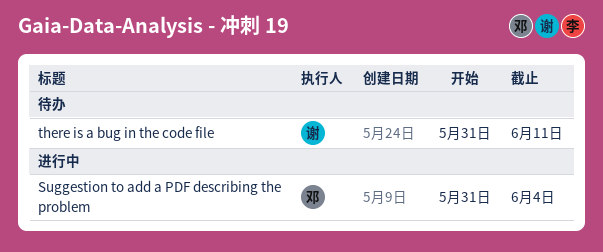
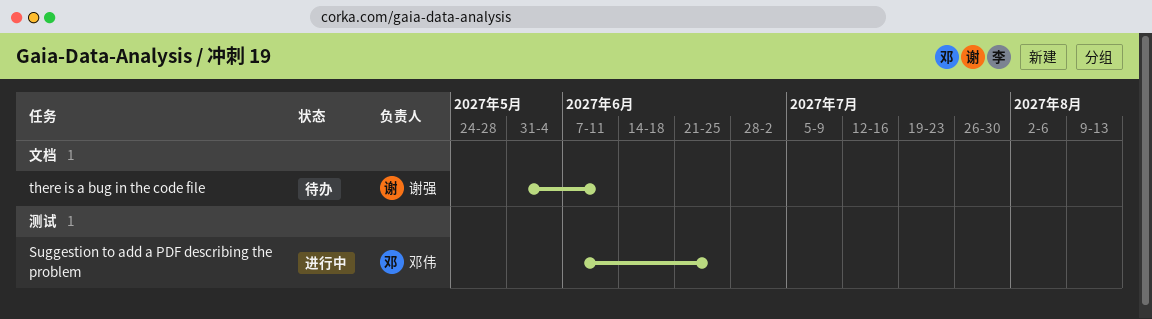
Suggestion to add a PDF describing the problem, start: May 31 -> Jun 7
Suggestion to add a PDF describing the problem, due: Jun 4 -> Jun 25

